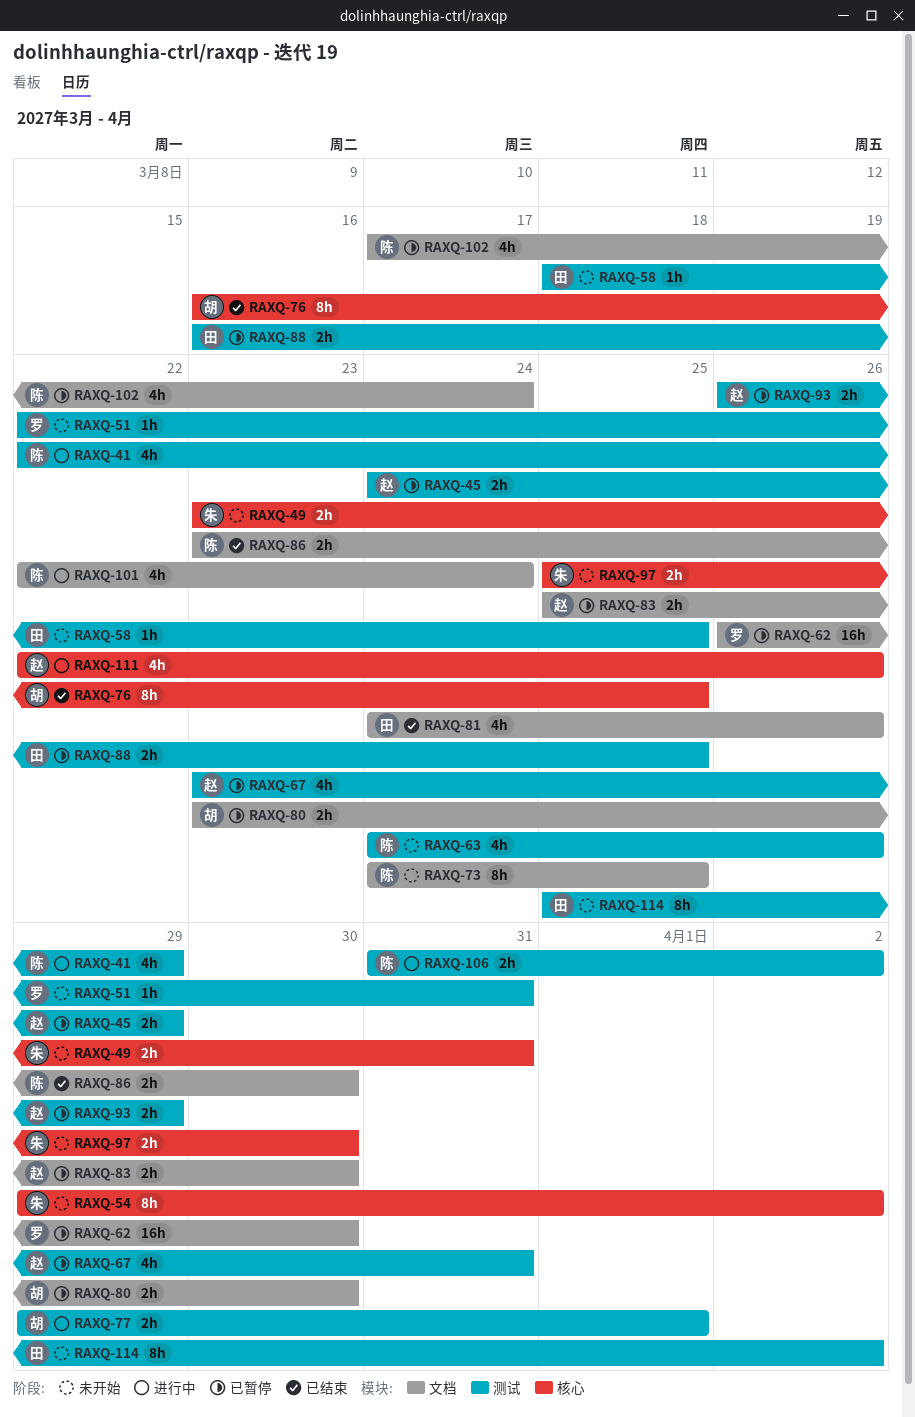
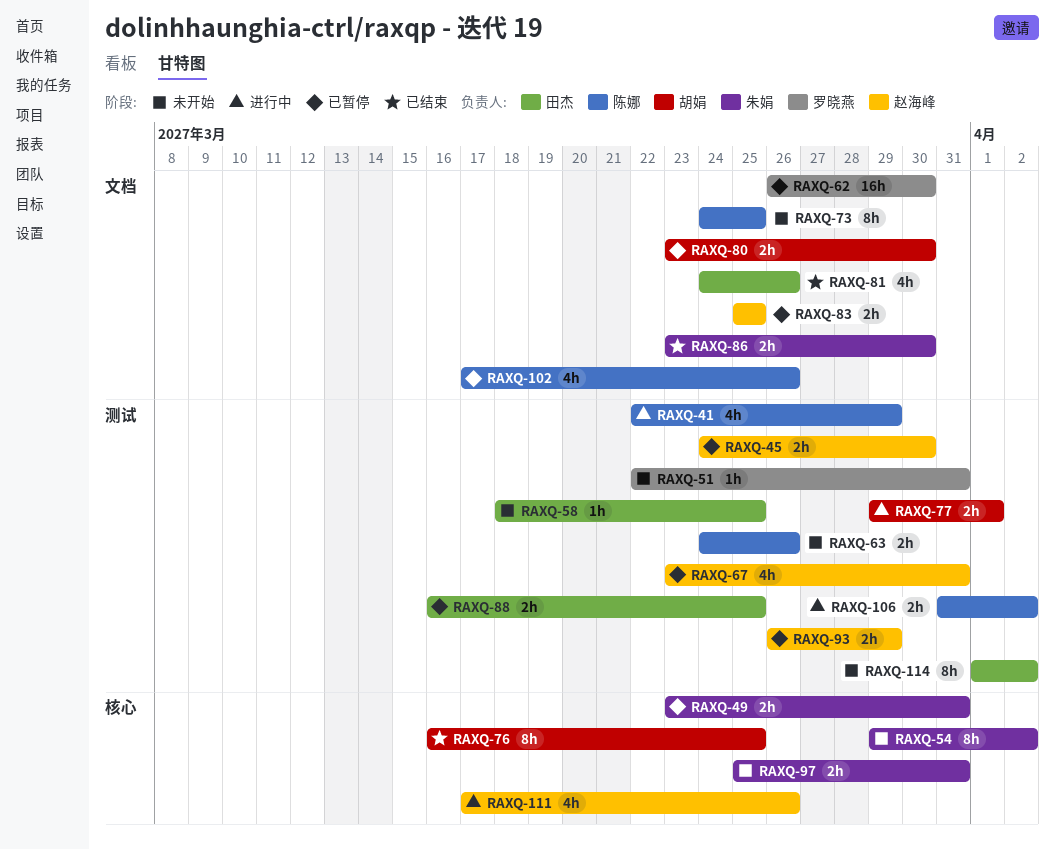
RAXQ-45, due: Mar 29 -> Mar 30
RAXQ-49, status: 未开始 -> 已暂停
RAXQ-63, estimate: 4h -> 2h
RAXQ-83, due: Mar 30 -> Mar 25
RAXQ-86, owner: 陈娜 -> 朱娟
RAXQ-97, due: Mar 30 -> Mar 31
RAXQ-101: present -> none
RAXQ-102, due: Mar 24 -> Mar 26
RAXQ-111, start: Mar 22 -> Mar 17
RAXQ-114, start: Mar 25 -> Apr 1

